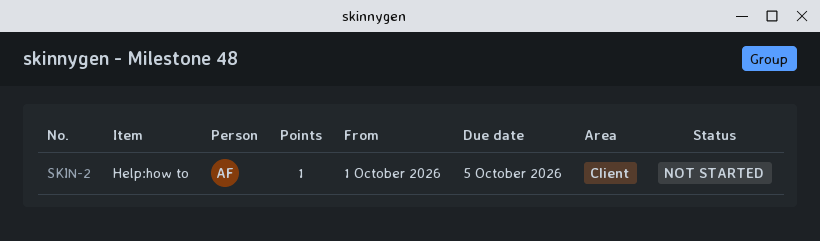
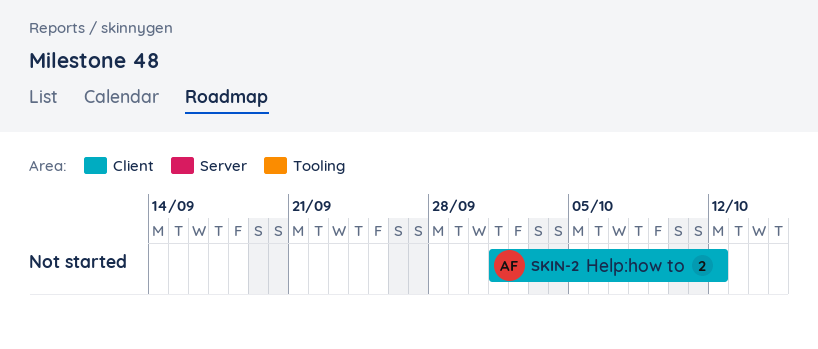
SKIN-2, estimate: 1 -> 2
SKIN-2, due: Oct 5 -> Oct 12

